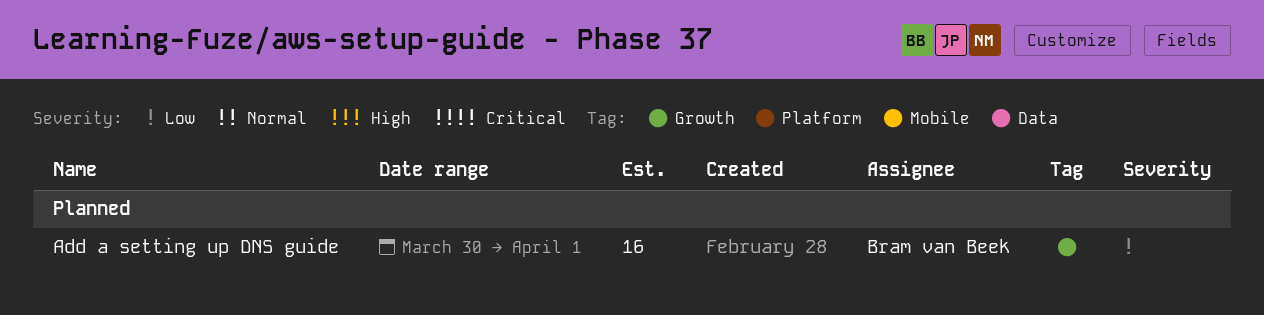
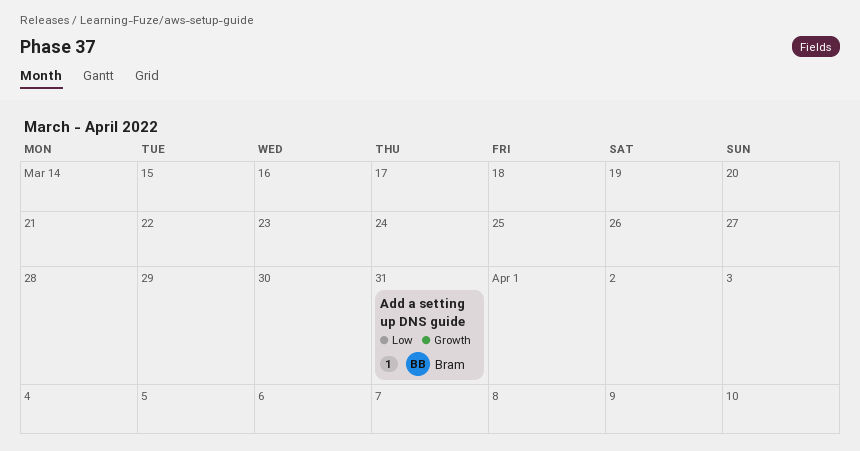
Add a setting up DNS guide, estimate: 16 -> 1
Add a setting up DNS guide, due: Apr 1 -> Mar 31

